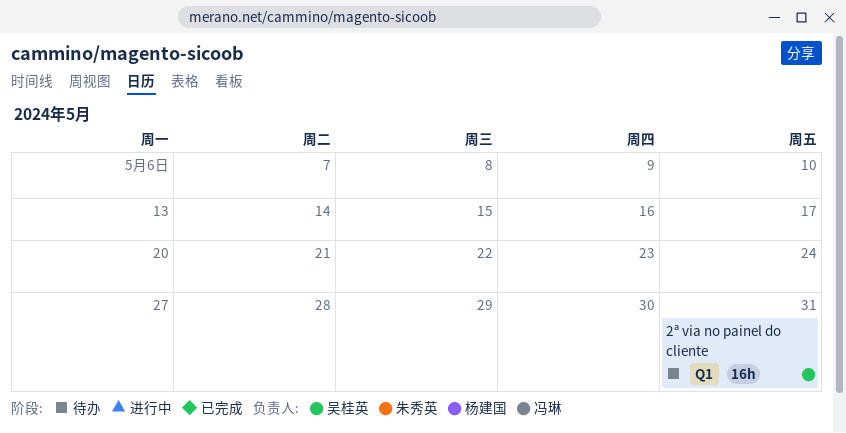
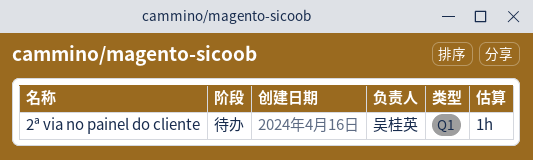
2ª via no painel do cliente, estimate: 16h -> 1h

